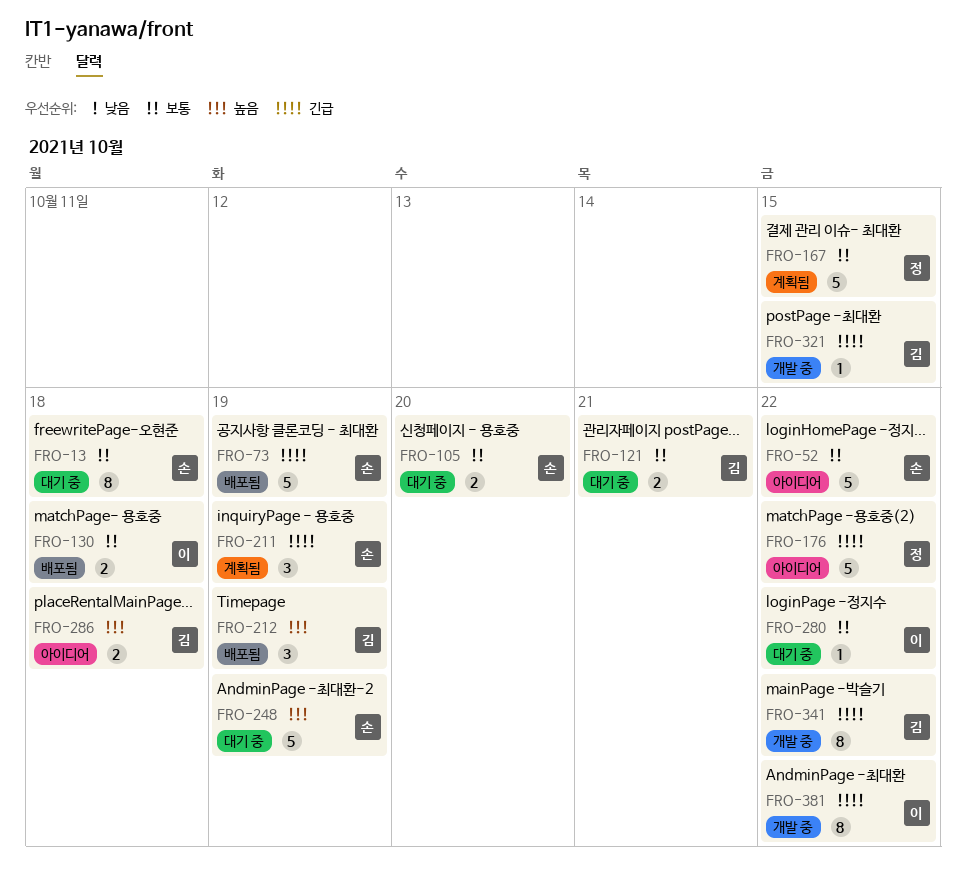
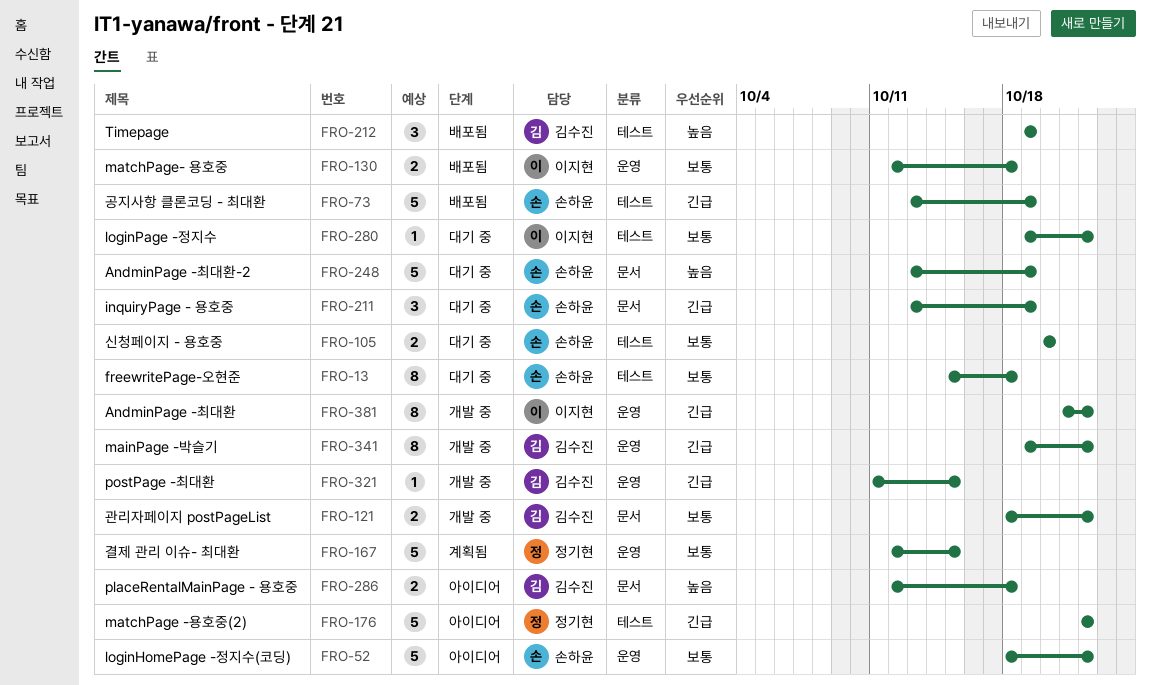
FRO-121, status: 대기 중 -> 개발 중
FRO-121, due: Oct 21 -> Oct 22
FRO-211, status: 계획됨 -> 대기 중

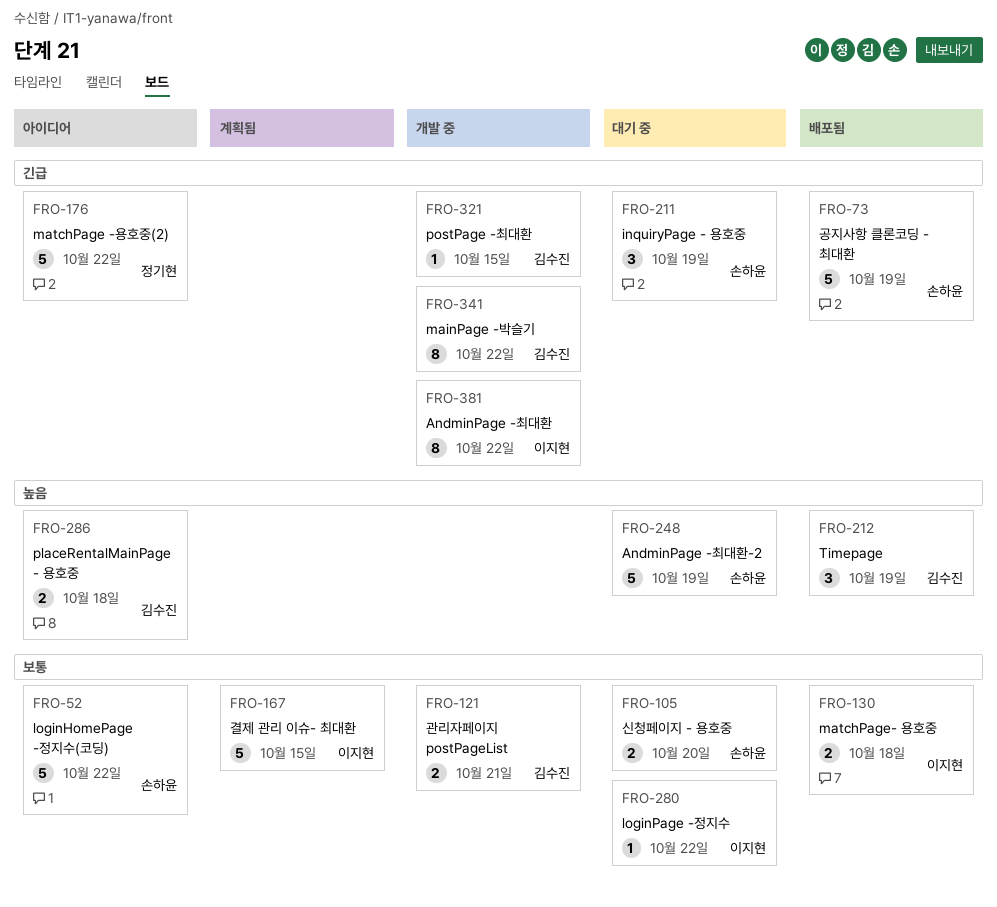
FRO-13: present -> none
FRO-121, due: Oct 22 -> Oct 21
FRO-167, owner: 정기현 -> 이지현

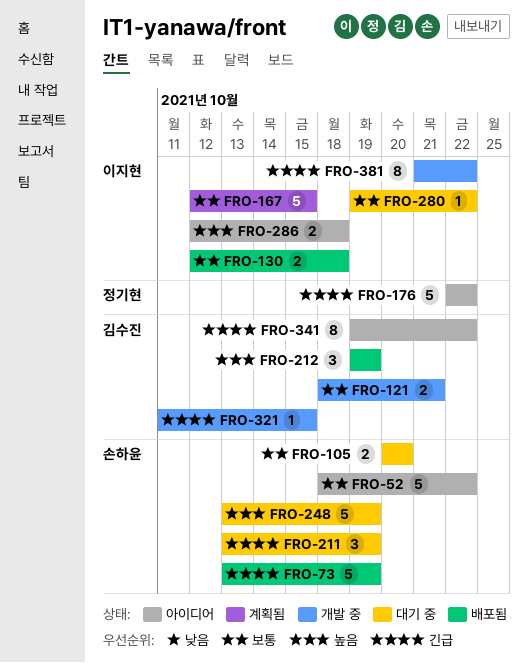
FRO-286, owner: 김수진 -> 이지현
FRO-341, status: 개발 중 -> 아이디어

